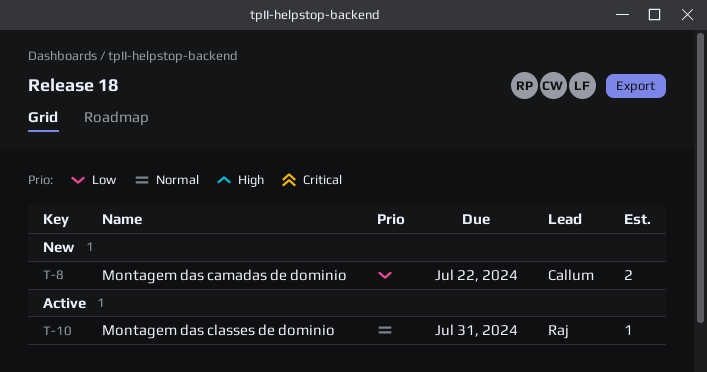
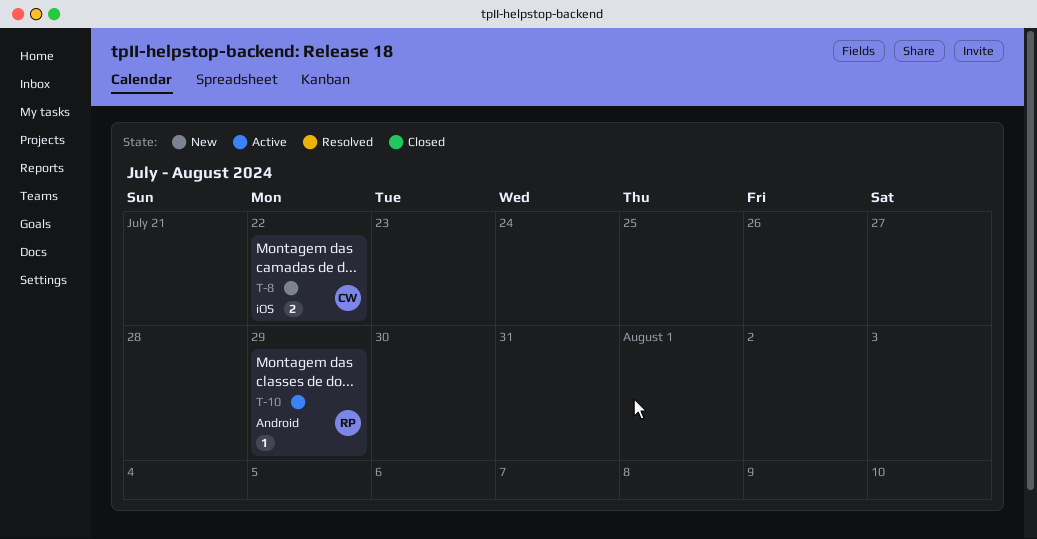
T-10, due: Jul 31 -> Jul 29

